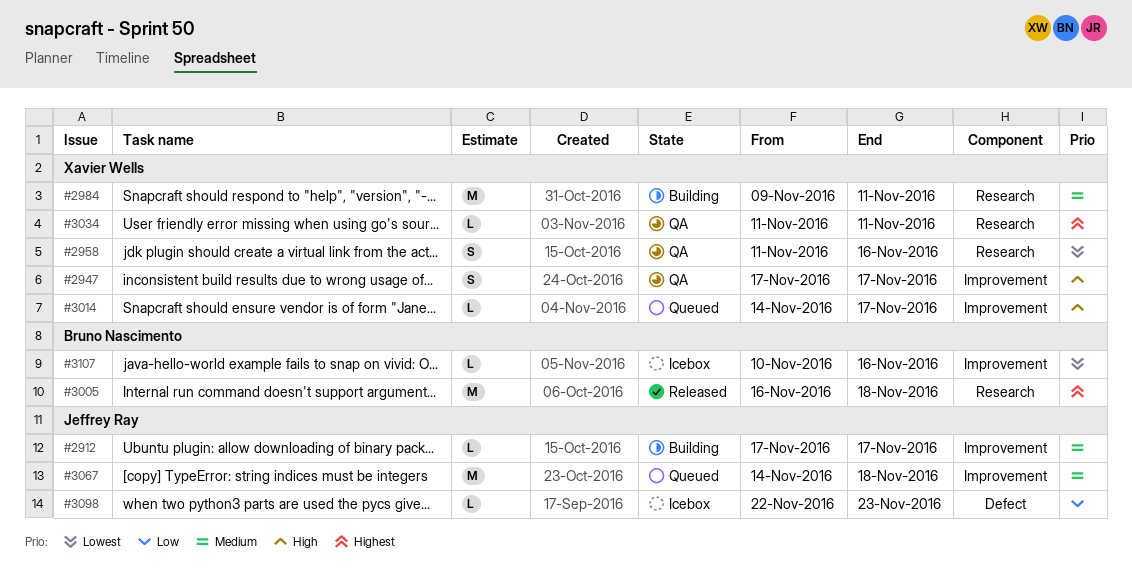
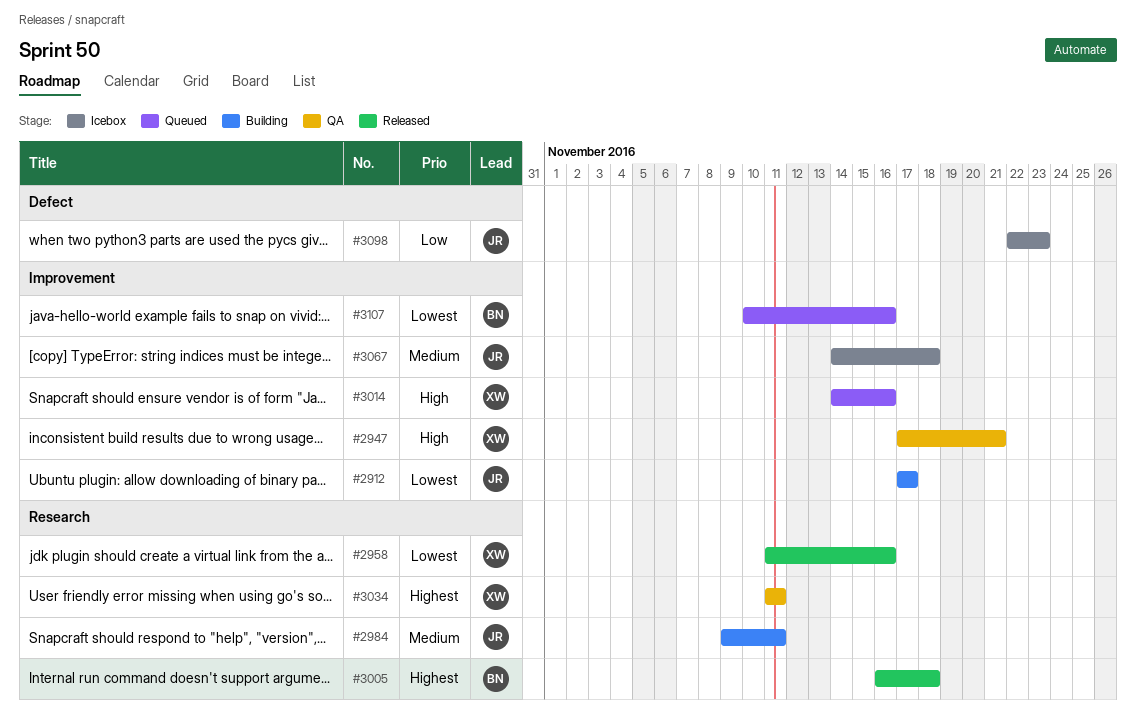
#2912, priority: Medium -> Lowest
#2947, due: Nov 17 -> Nov 21
#2958, status: QA -> Released
#2984, owner: Xavier Wells -> Jeffrey Ray
#3014, due: Nov 17 -> Nov 16
#3067, status: Queued -> Icebox
#3107, status: Icebox -> Queued

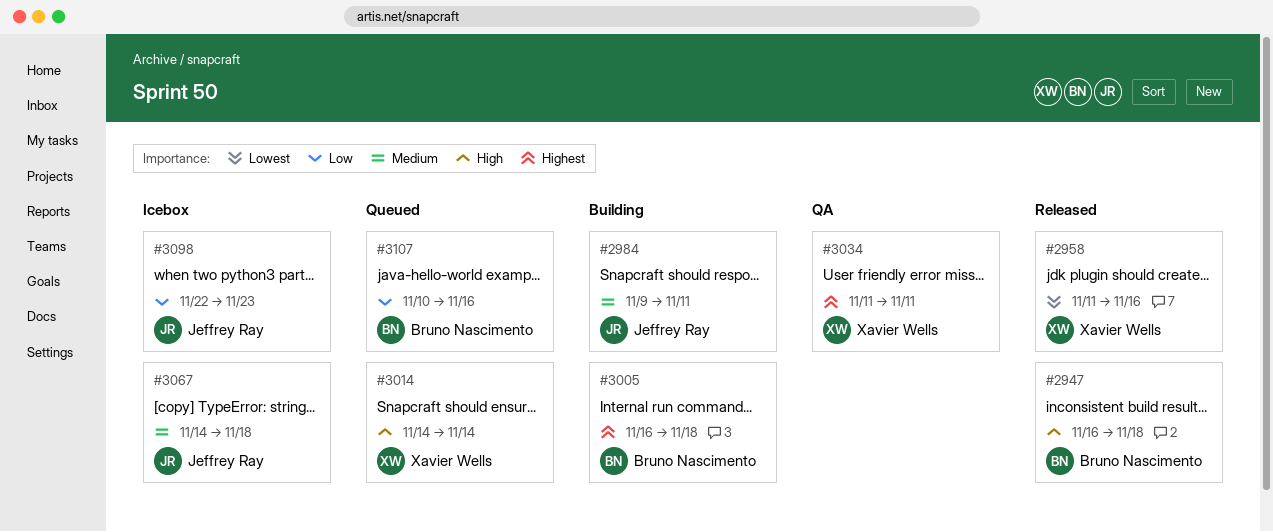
#2912: present -> none
#2947, status: QA -> Released
#2947, owner: Xavier Wells -> Bruno Nascimento
#2947, start: Nov 17 -> Nov 16
#2947, due: Nov 21 -> Nov 18
#3005, status: Released -> Building
#3014, due: Nov 16 -> Nov 14
#3107, priority: Lowest -> Low

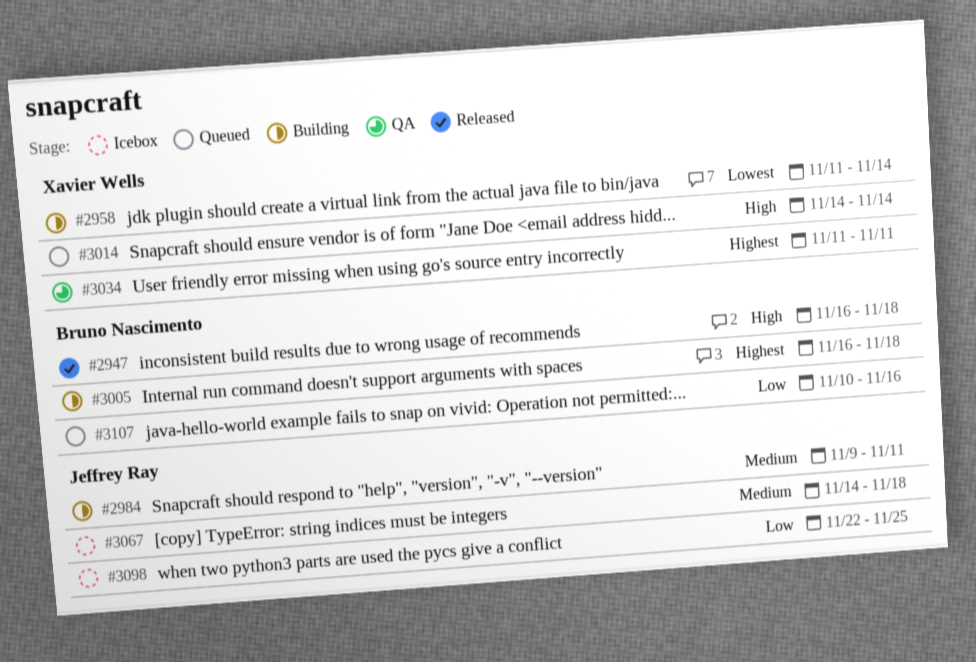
#2958, status: Released -> Building
#2958, due: Nov 16 -> Nov 14
#3098, due: Nov 23 -> Nov 25

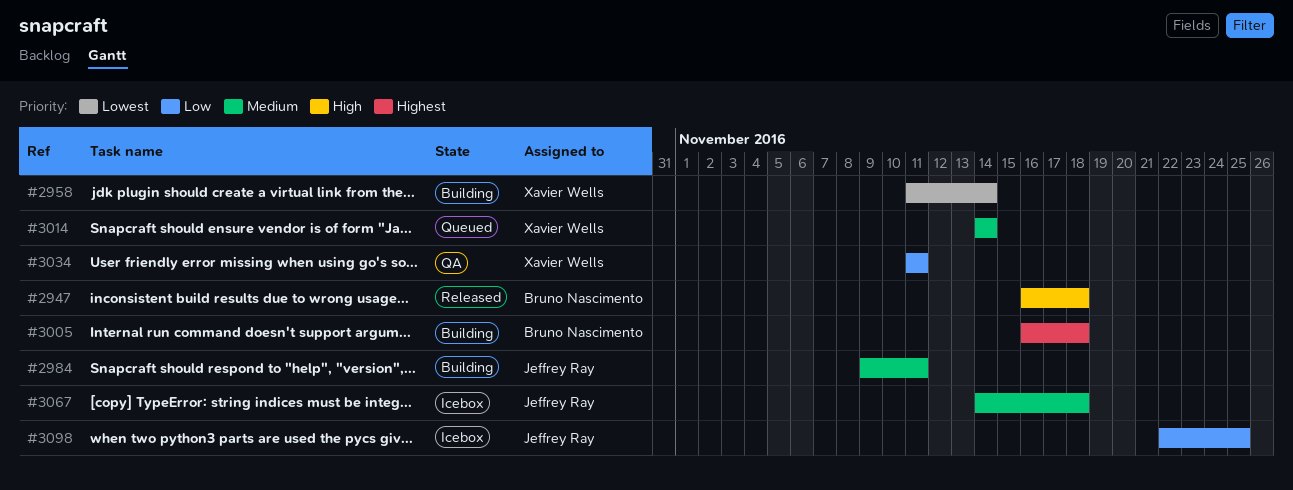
#3014, priority: High -> Medium
#3034, priority: Highest -> Low
#3107: present -> none

